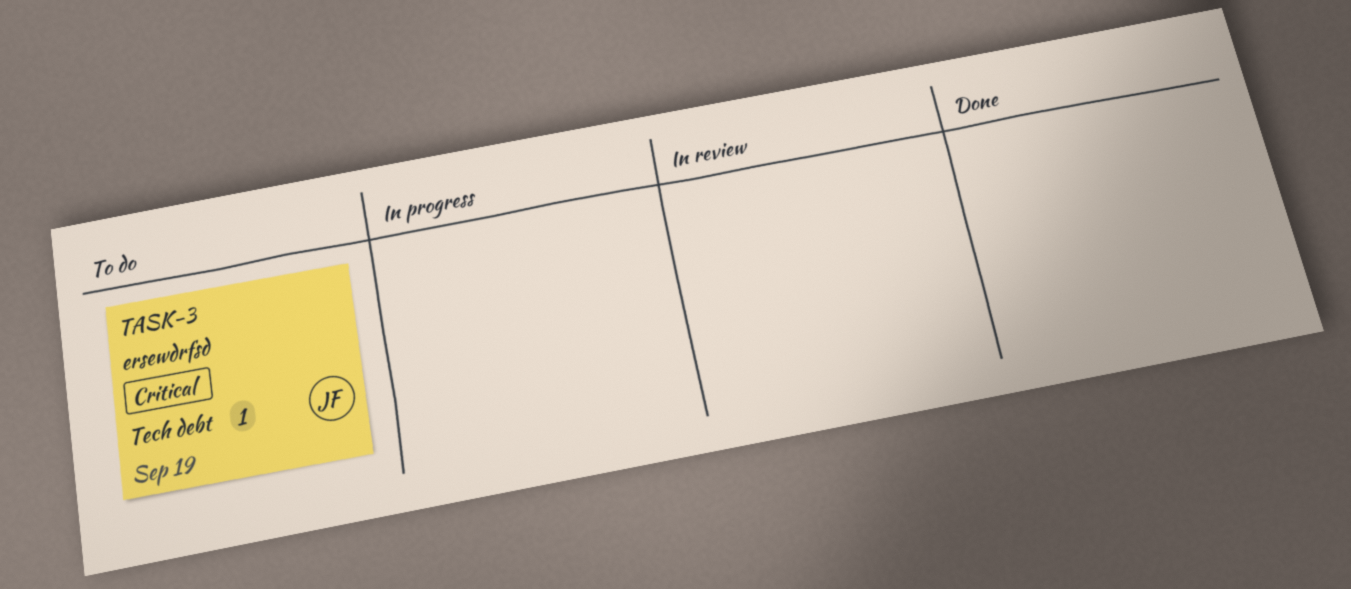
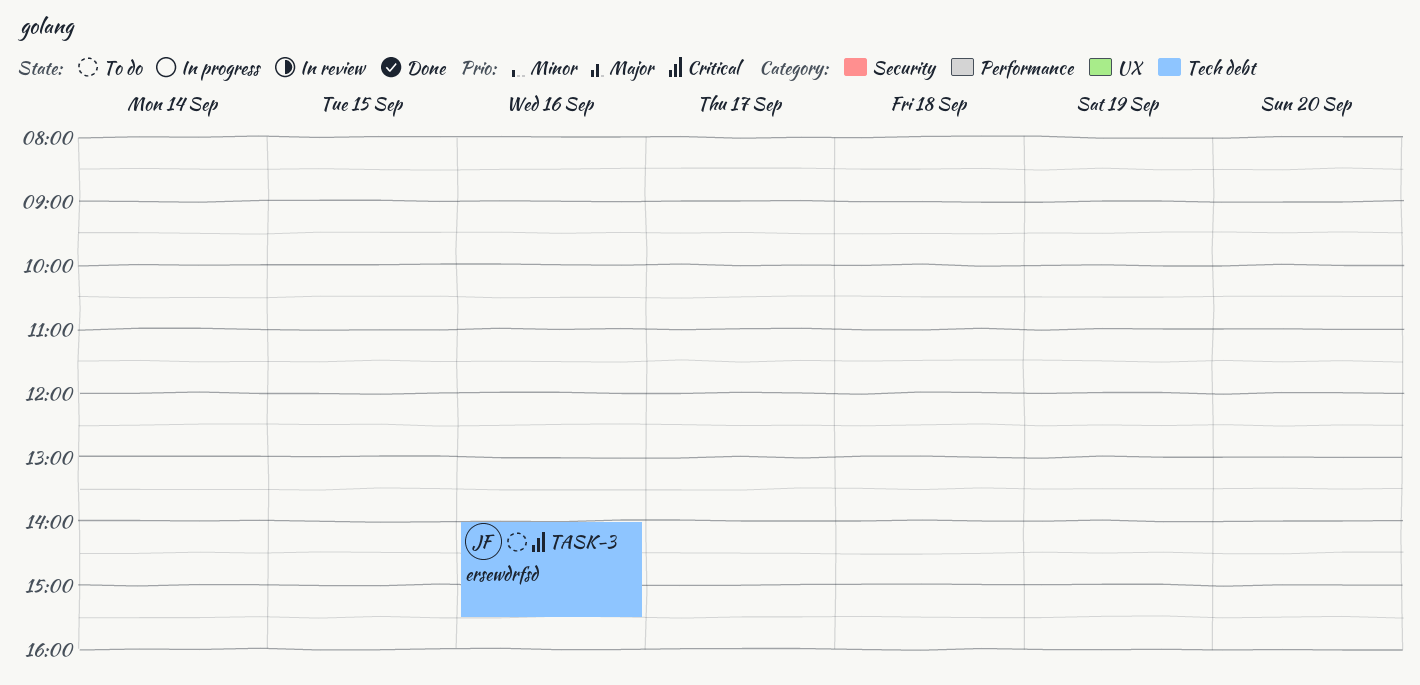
TASK-3, day: Sep 19 -> Sep 16

